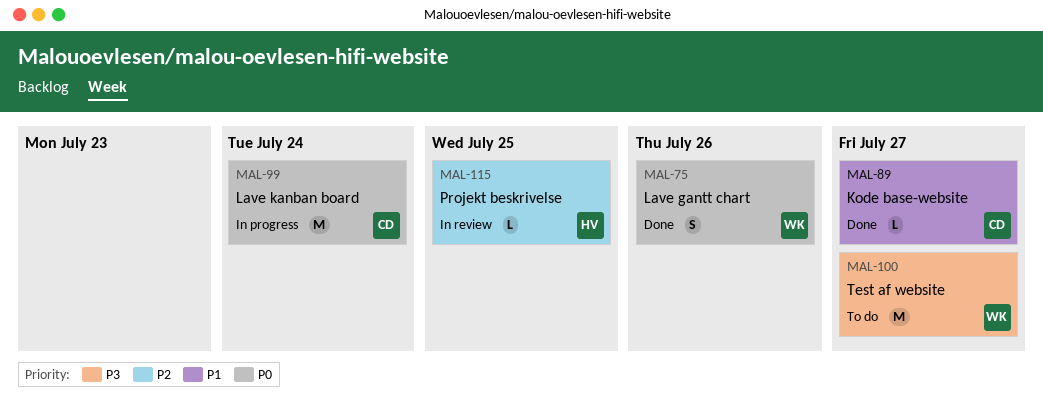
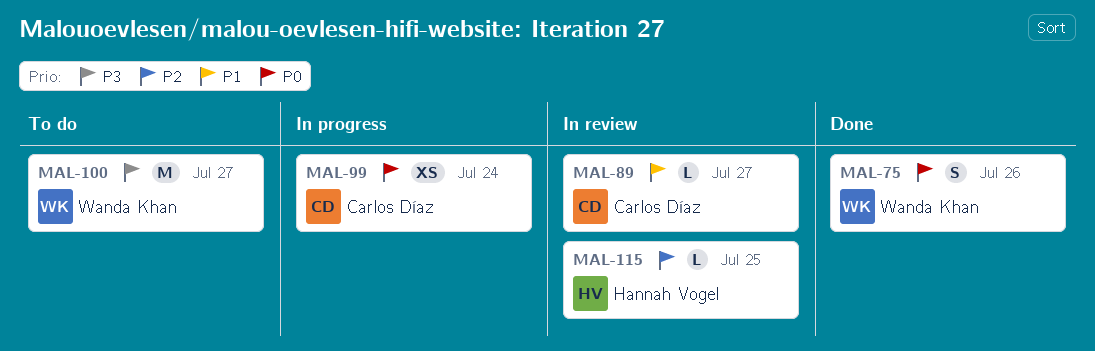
MAL-89, status: Done -> In review
MAL-99, estimate: M -> XS

